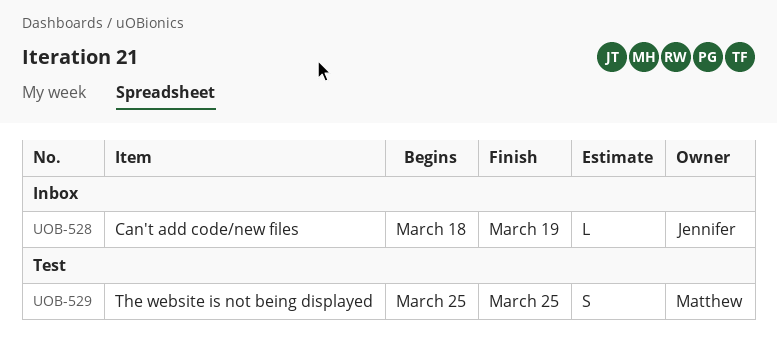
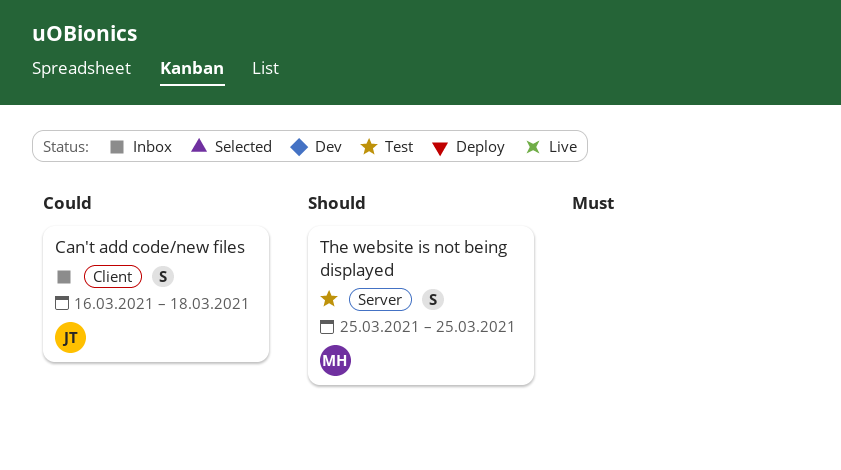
Can't add code/new files, estimate: L -> S
Can't add code/new files, start: Mar 18 -> Mar 16
Can't add code/new files, due: Mar 19 -> Mar 18

